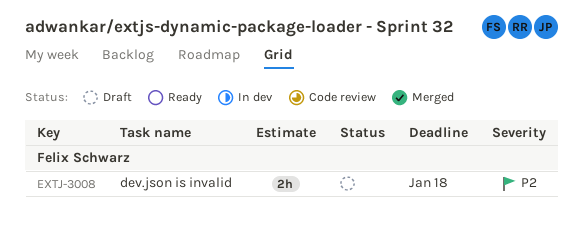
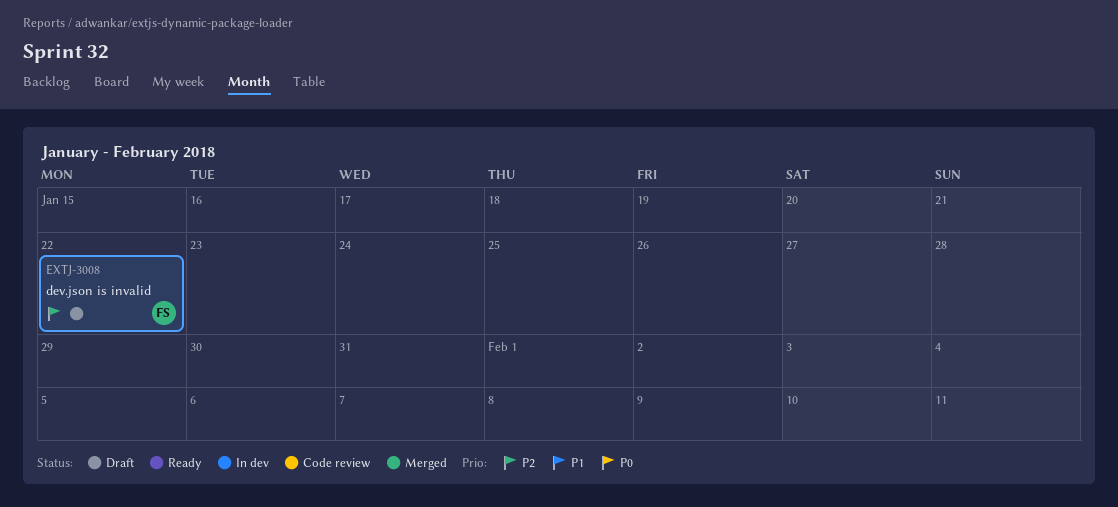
EXTJ-3008, due: Jan 18 -> Jan 22

